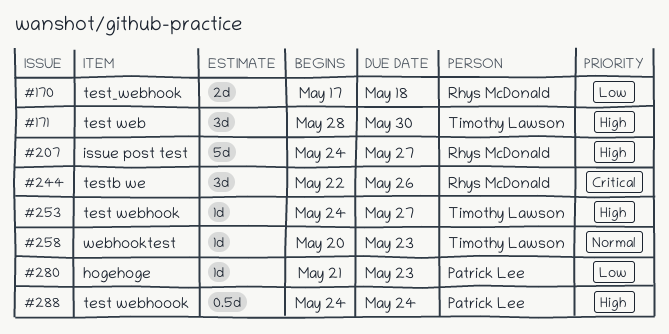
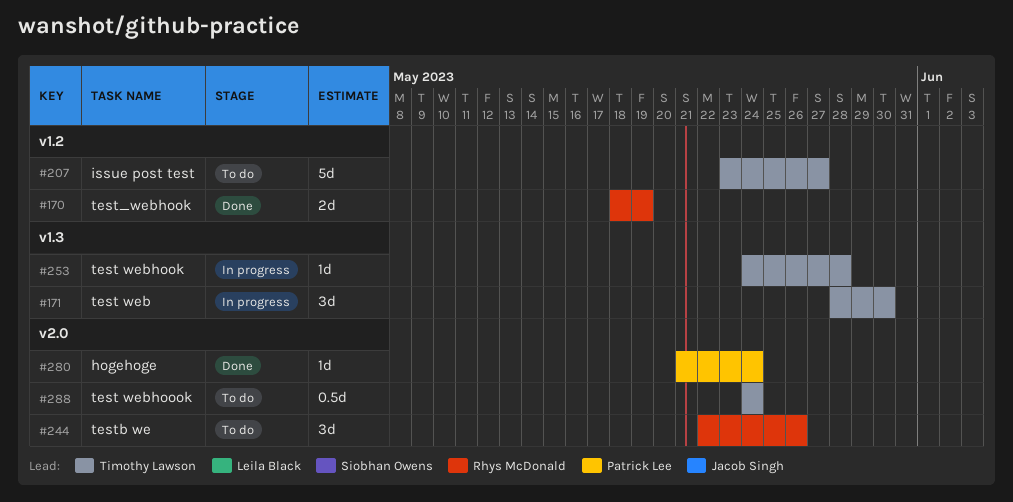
#170, start: May 17 -> May 18
#170, due: May 18 -> May 19
#207, owner: Rhys McDonald -> Timothy Lawson
#207, start: May 24 -> May 23
#253, due: May 27 -> May 28
#258: present -> none
#280, due: May 23 -> May 24
#288, owner: Patrick Lee -> Timothy Lawson

